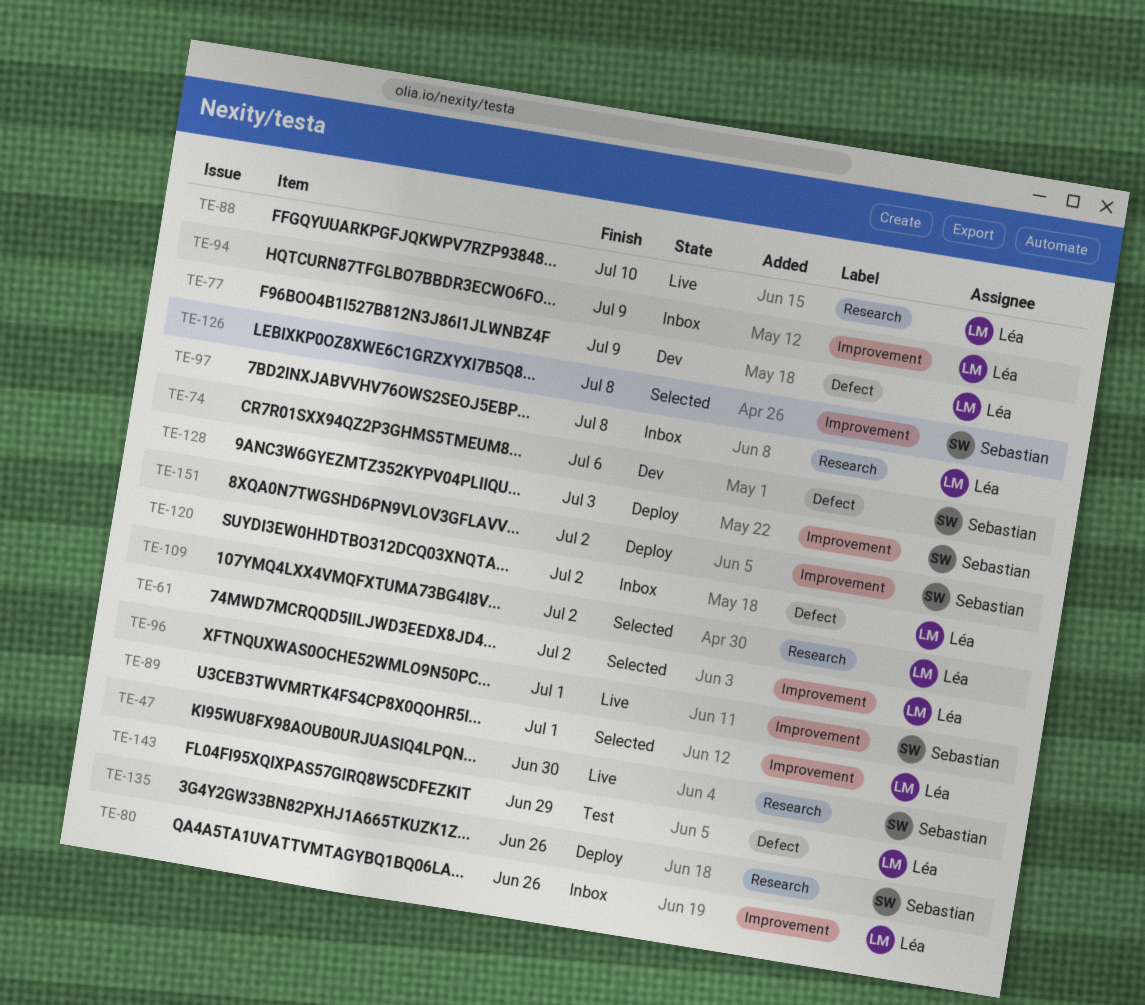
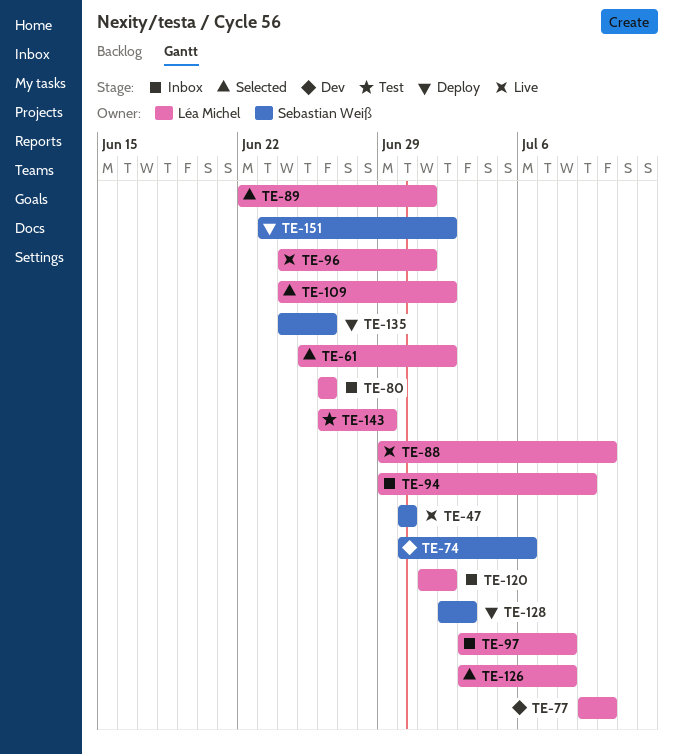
TE-77, due: Jul 9 -> Jul 10
TE-96, owner: Sebastian Weiß -> Léa Michel
TE-126, owner: Sebastian Weiß -> Léa Michel

